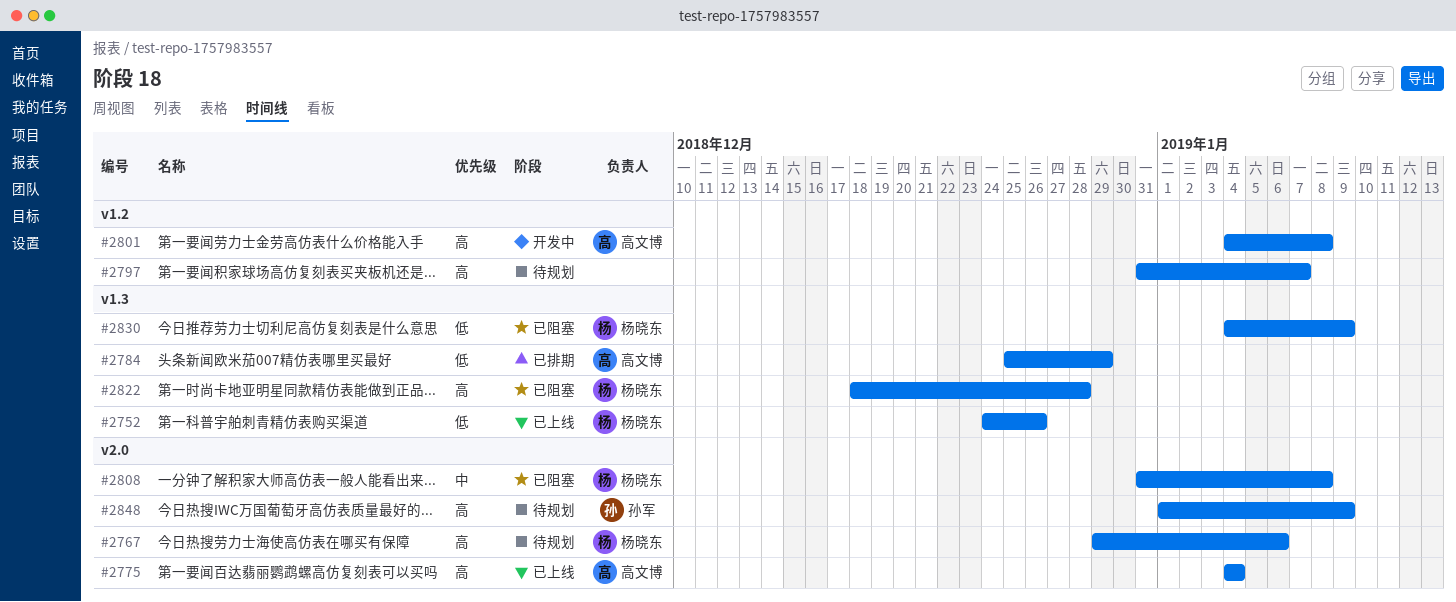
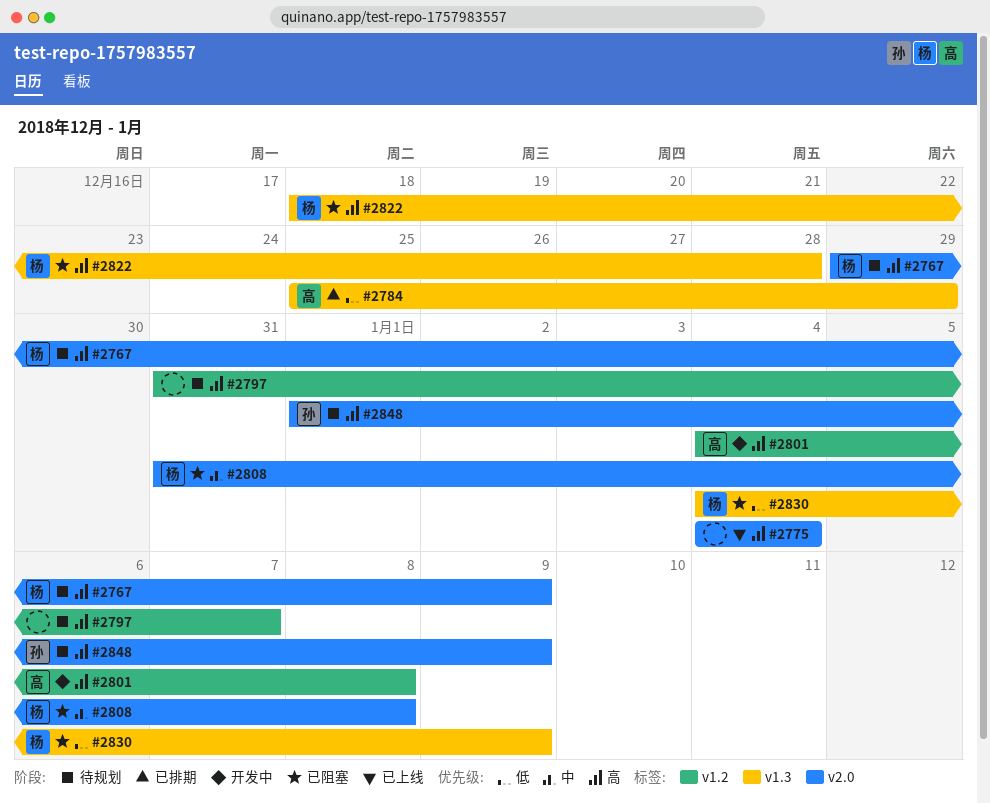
#2752: present -> none
#2767, due: Jan 6 -> Jan 9
#2775, owner: 高文博 -> none

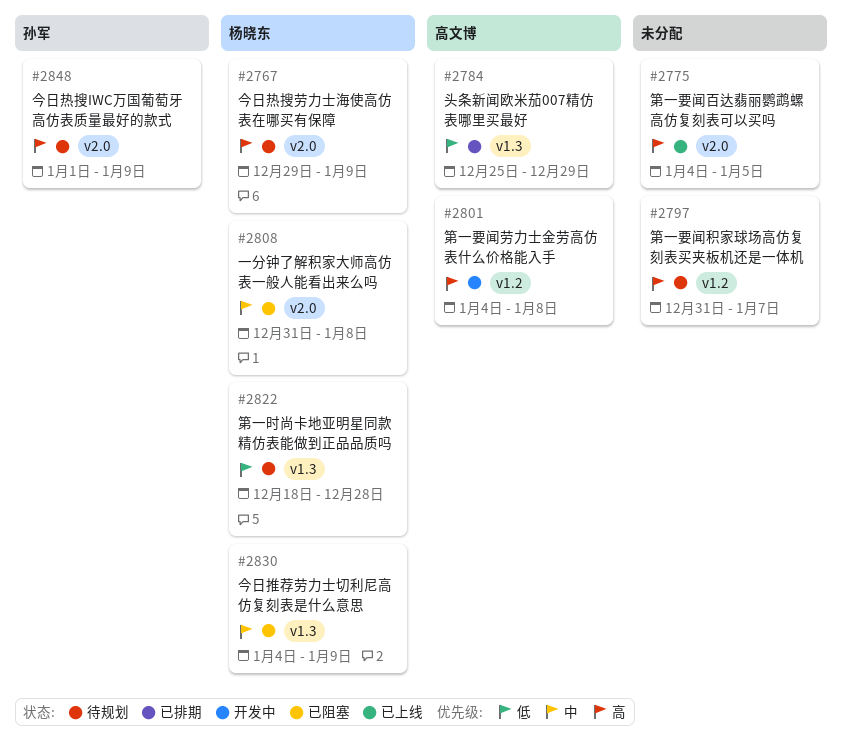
#2775, due: Jan 4 -> Jan 5
#2822, status: 已阻塞 -> 待规划
#2822, priority: 高 -> 低
#2830, priority: 低 -> 中

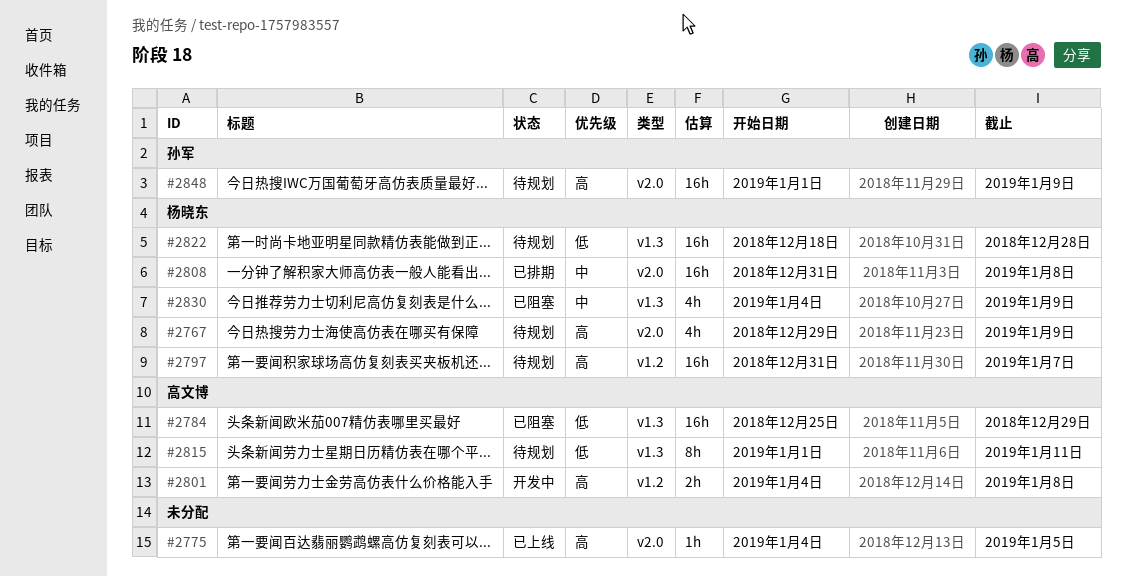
#2784, status: 已排期 -> 已阻塞
#2797, owner: none -> 杨晓东
#2808, status: 已阻塞 -> 已排期
#2815: none -> present

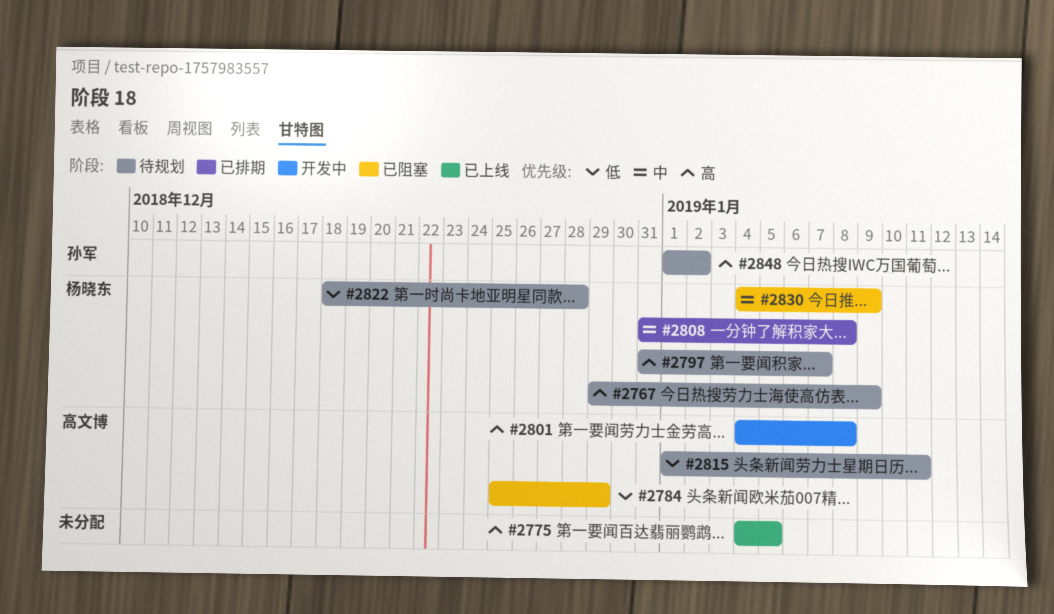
#2848, due: Jan 9 -> Jan 2

